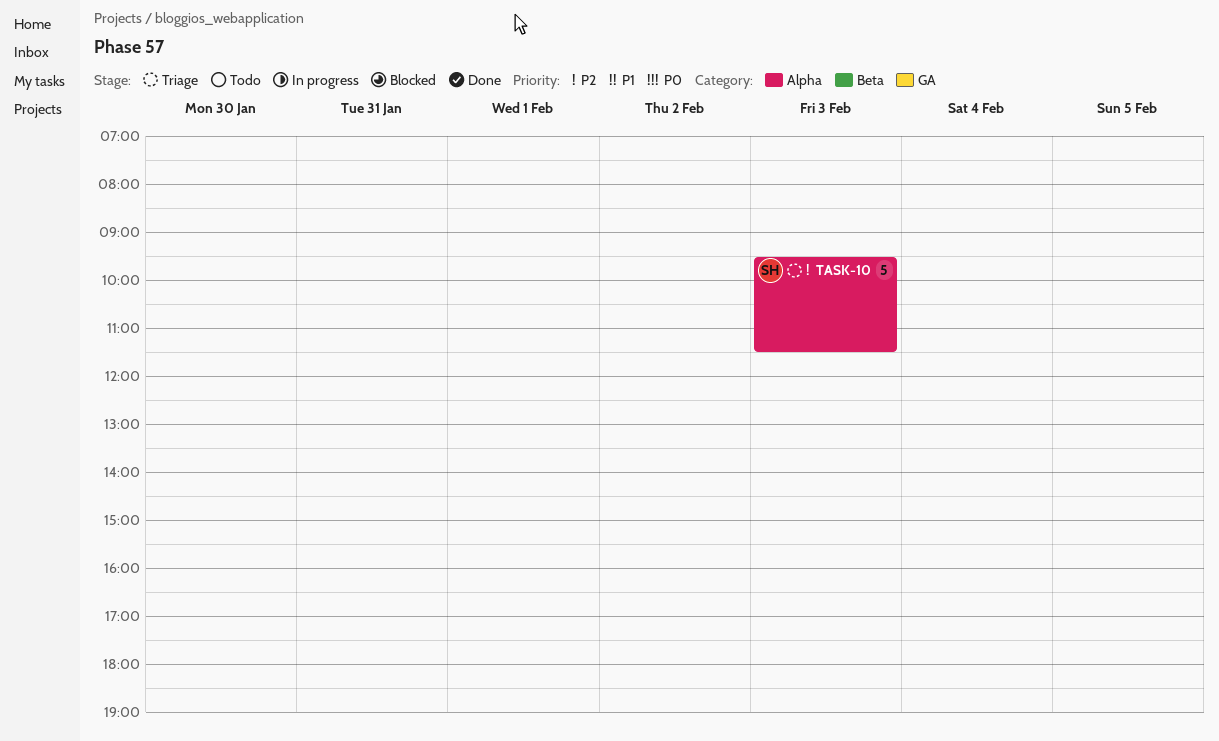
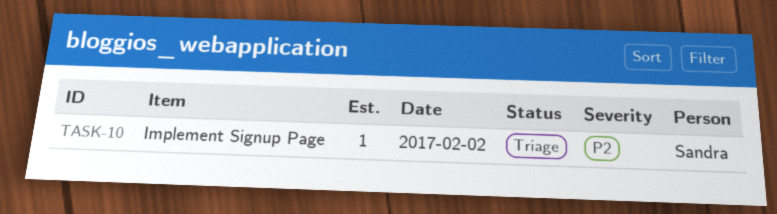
TASK-10, estimate: 5 -> 1
TASK-10, day: Feb 3 -> Feb 2

